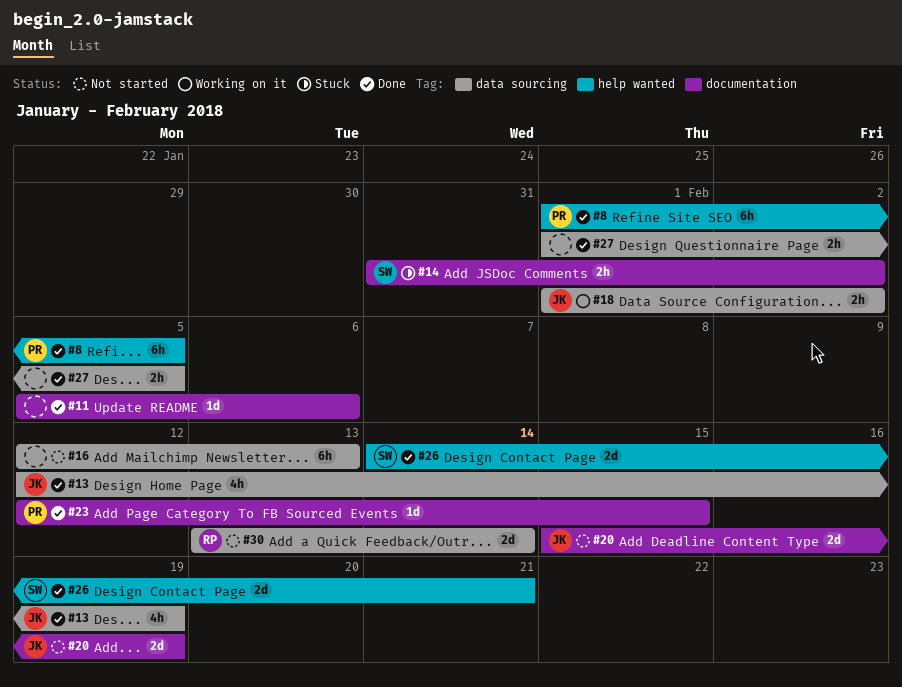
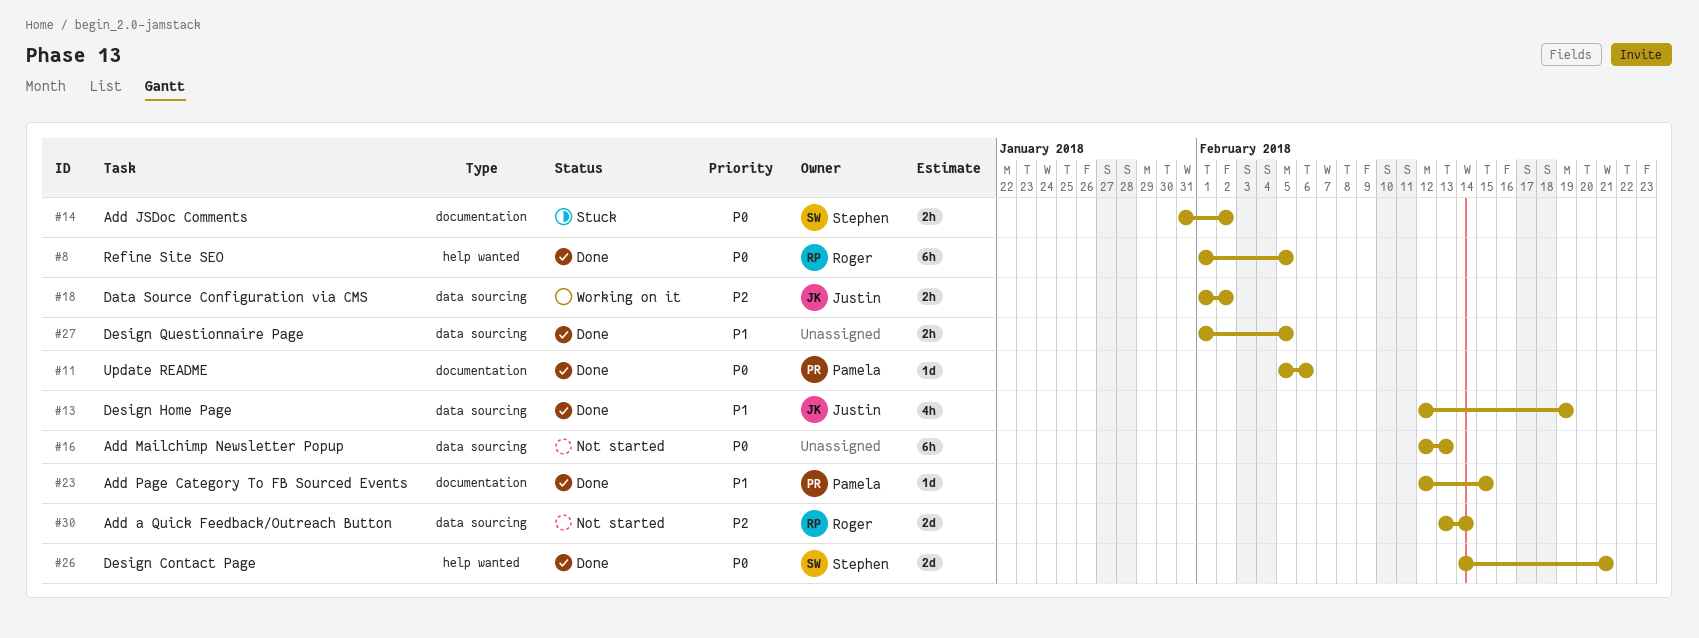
#8, owner: Pamela -> Roger
#11, owner: none -> Pamela
#20: present -> none

